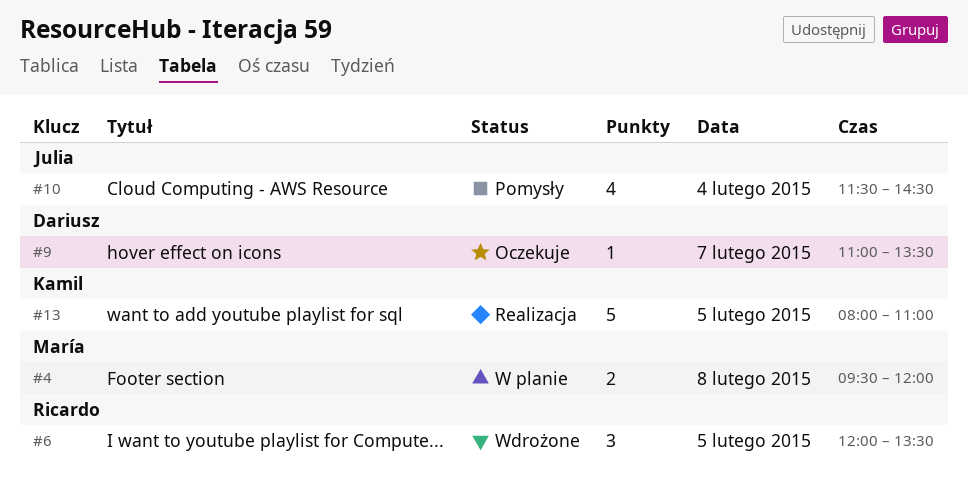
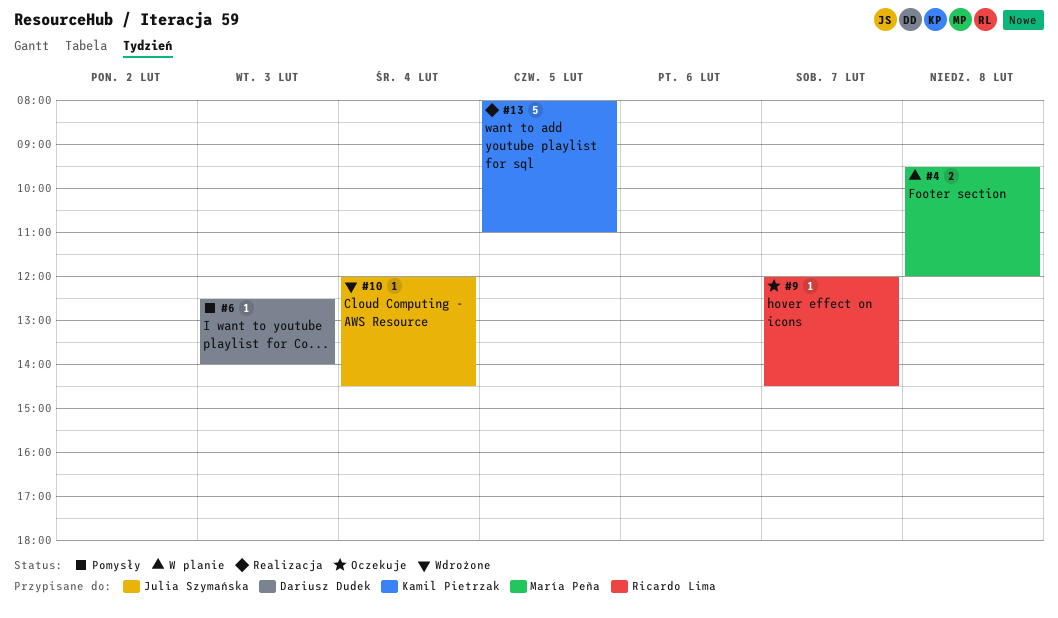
#6, status: Wdrożone -> Pomysły
#6, owner: Ricardo Lima -> Dariusz Dudek
#6, estimate: 3 -> 1
#6, day: Feb 5 -> Feb 3
#6, begins: 12:00 -> 12:30
#6, ends: 13:30 -> 14:00
#9, owner: Dariusz Dudek -> Ricardo Lima
#9, begins: 11:00 -> 12:00
#9, ends: 13:30 -> 14:30
#10, status: Pomysły -> Wdrożone
#10, estimate: 4 -> 1
#10, begins: 11:30 -> 12:00

